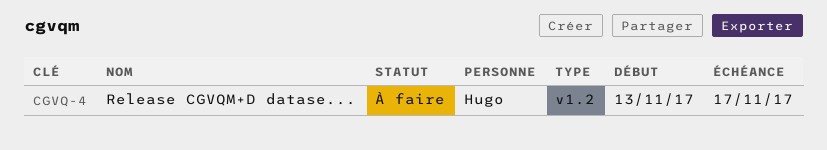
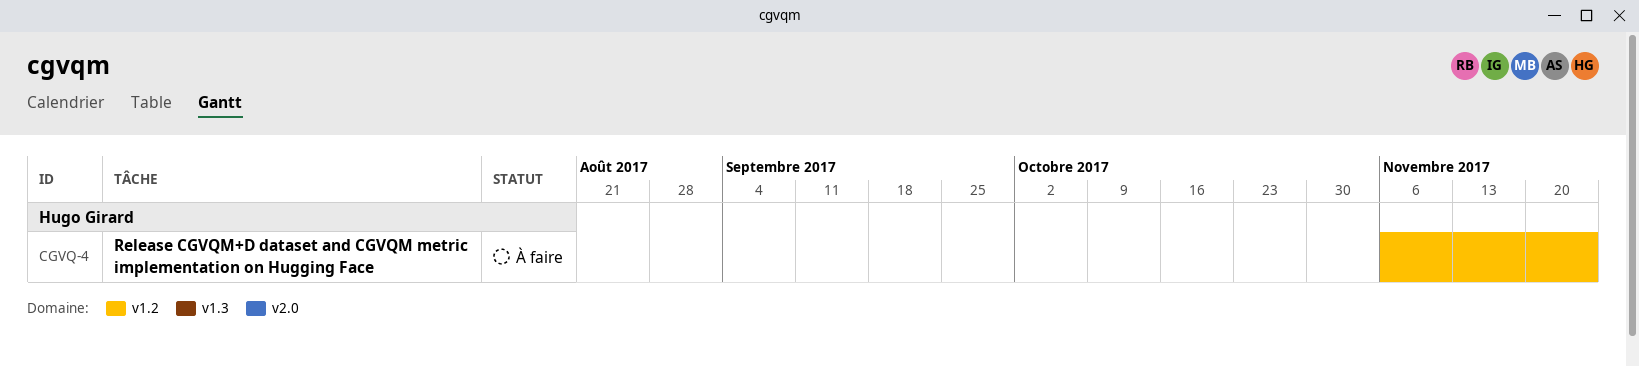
CGVQ-4, start: Nov 13 -> Nov 6
CGVQ-4, due: Nov 17 -> Nov 24

